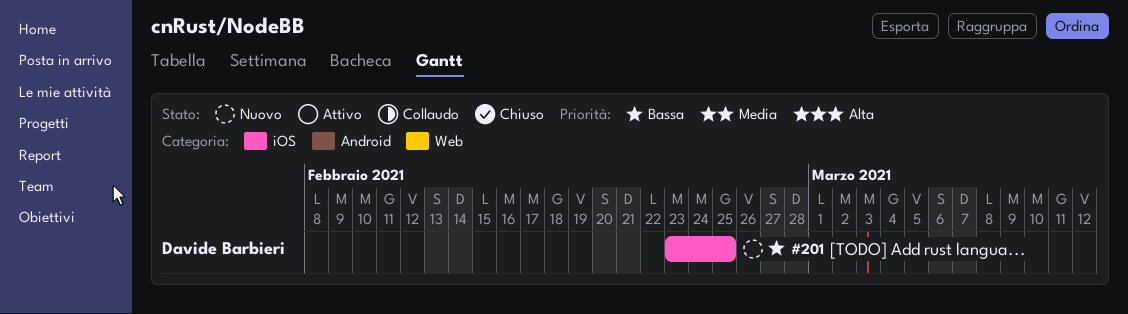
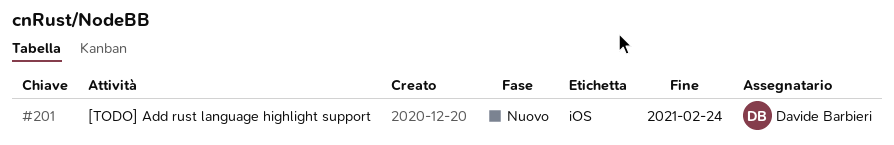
#201, due: Feb 25 -> Feb 24

